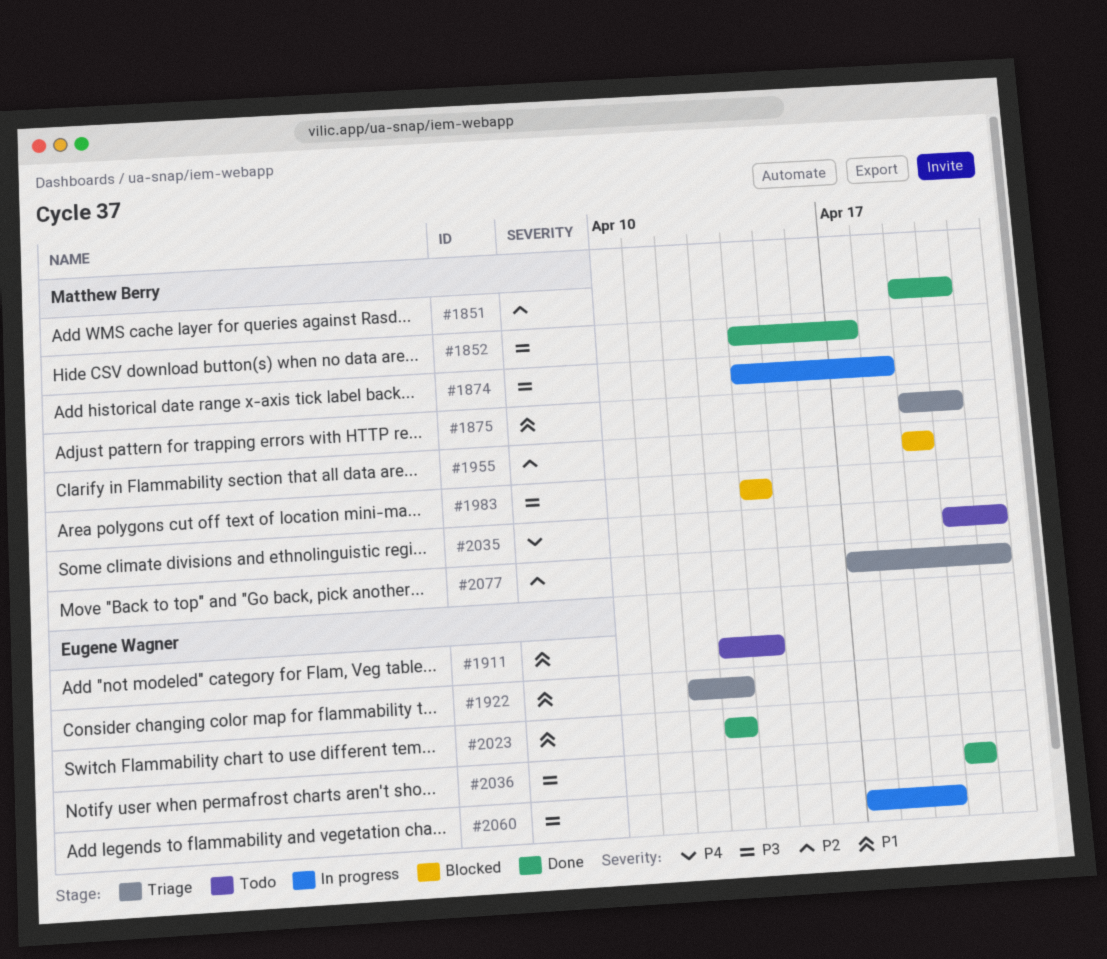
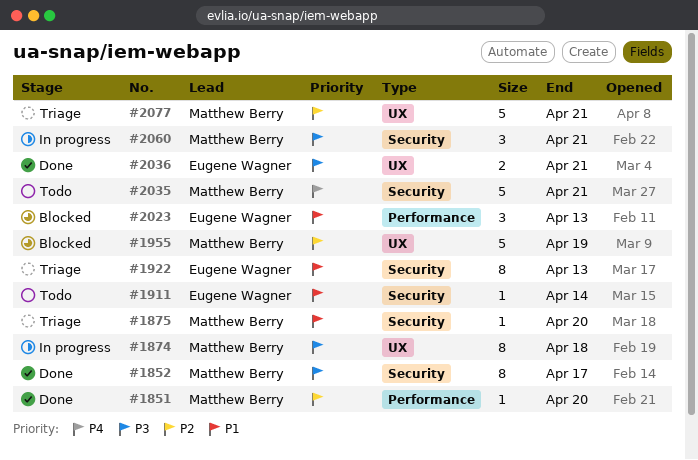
#1983: present -> none
#2023, status: Done -> Blocked
#2036, due: Apr 20 -> Apr 21
#2060, owner: Eugene Wagner -> Matthew Berry
#2060, due: Apr 19 -> Apr 21

